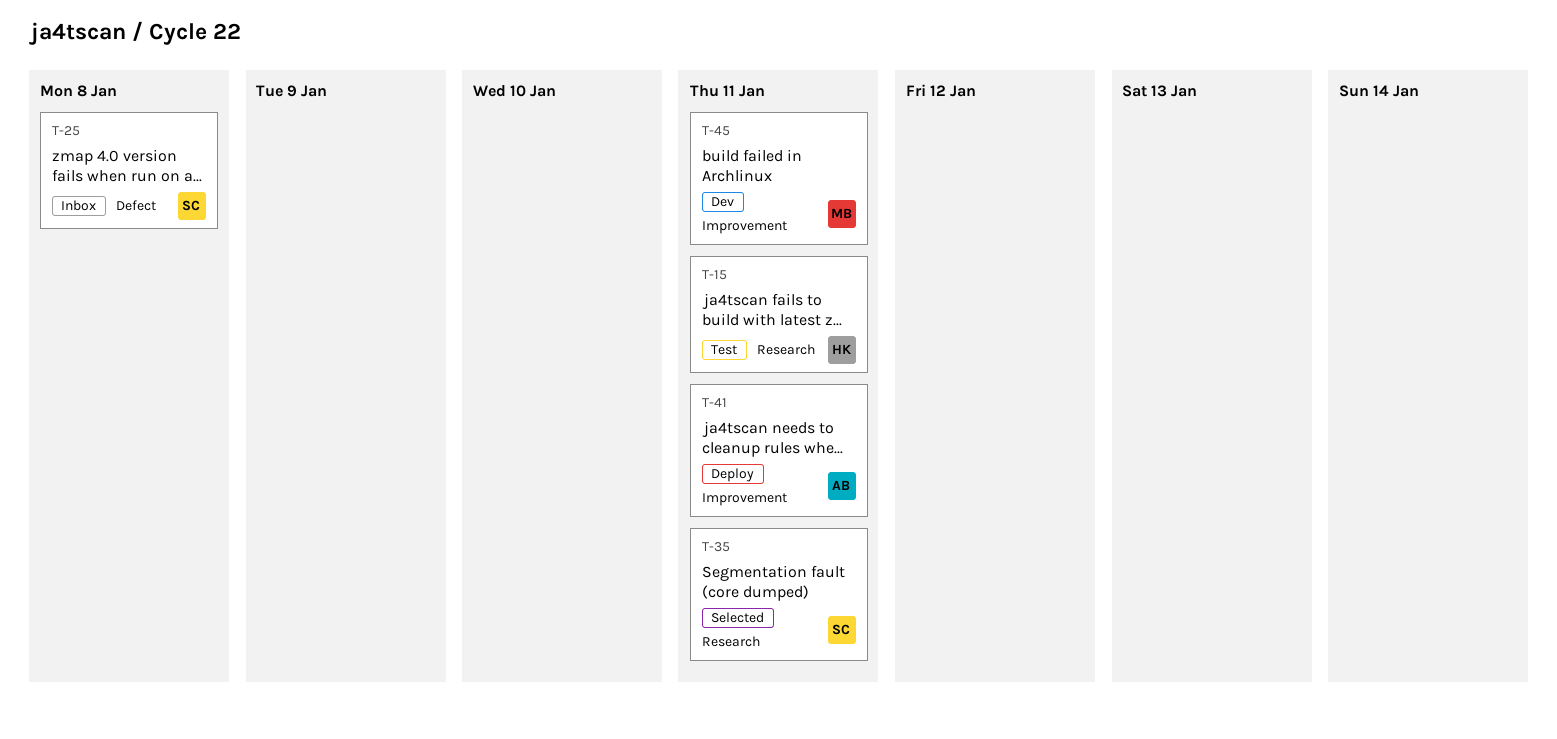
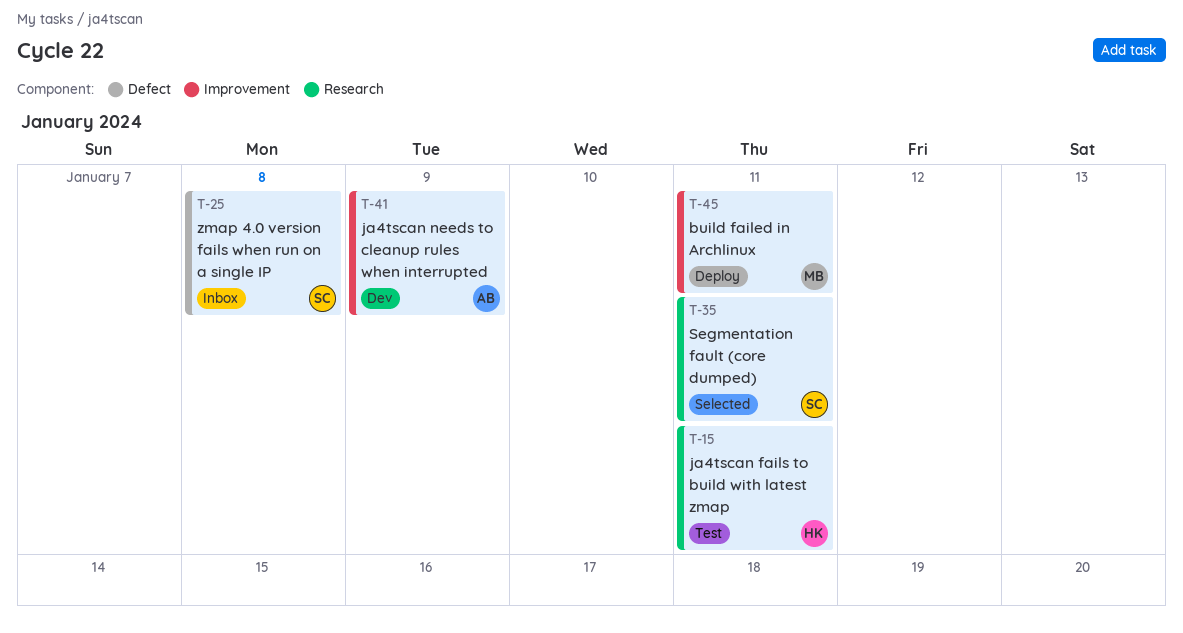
T-41, status: Deploy -> Dev
T-41, due: Jan 11 -> Jan 9
T-45, status: Dev -> Deploy

